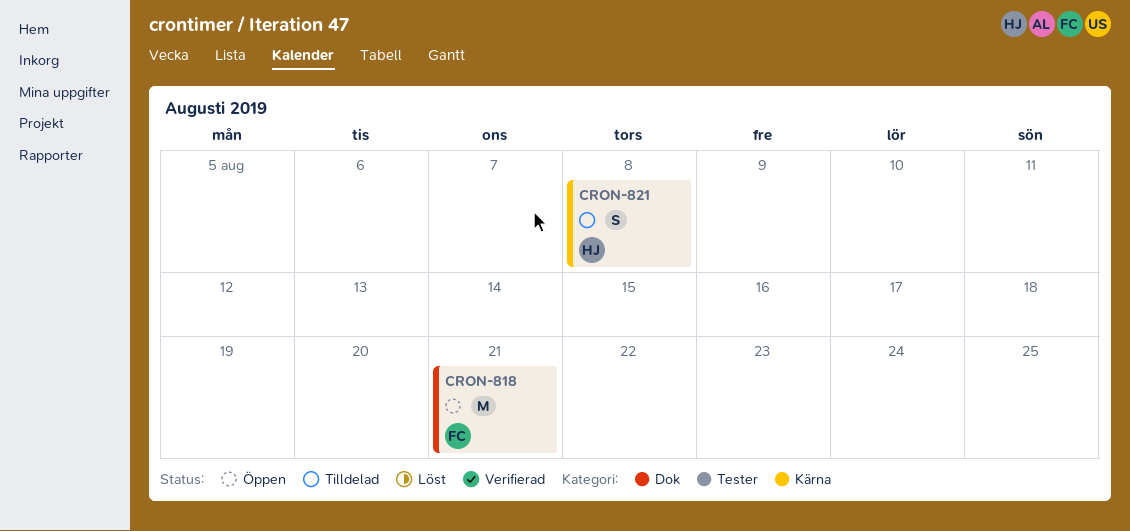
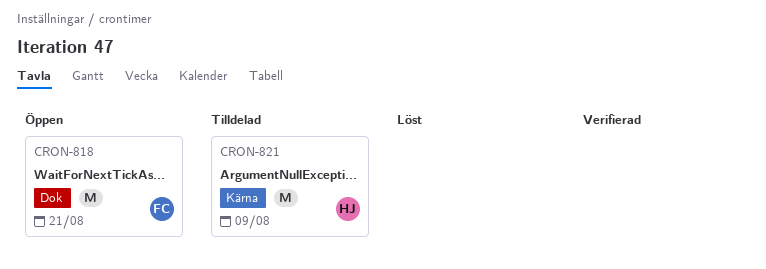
CRON-821, estimate: S -> M
CRON-821, due: Aug 8 -> Aug 9

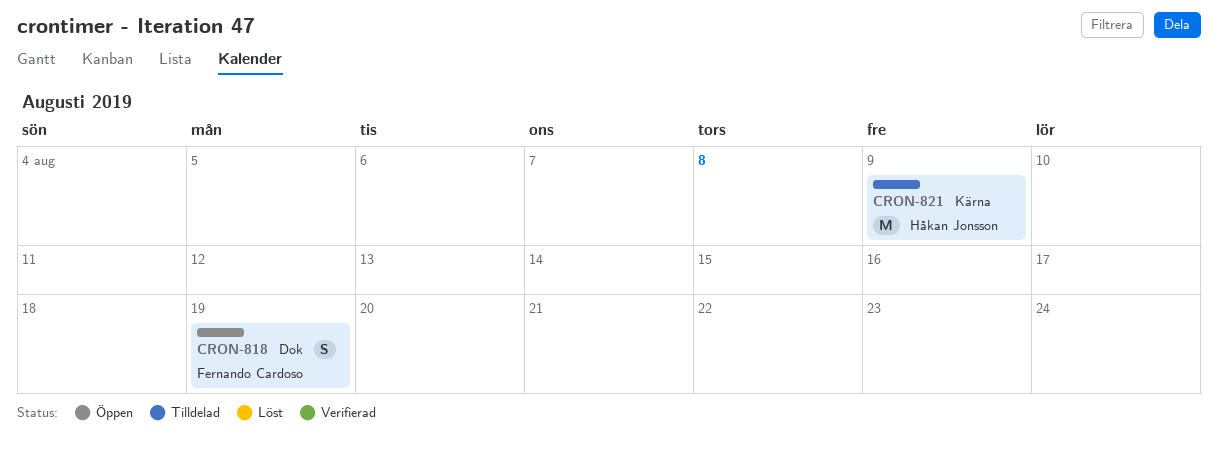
CRON-818, estimate: M -> S
CRON-818, due: Aug 21 -> Aug 19

